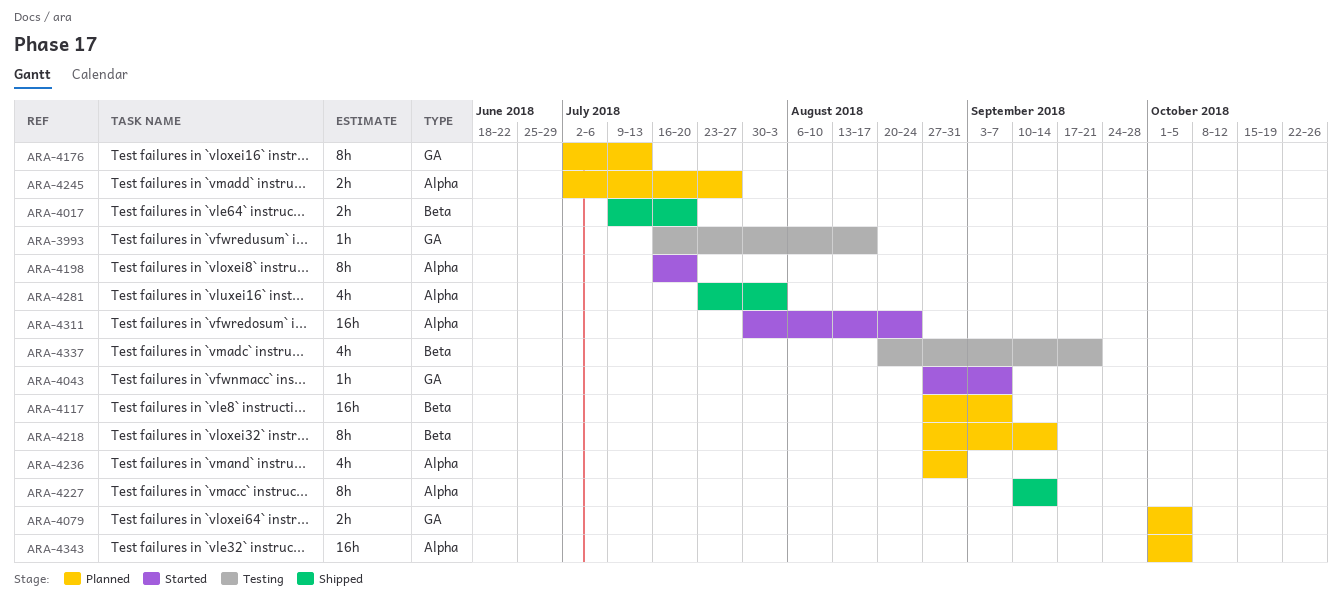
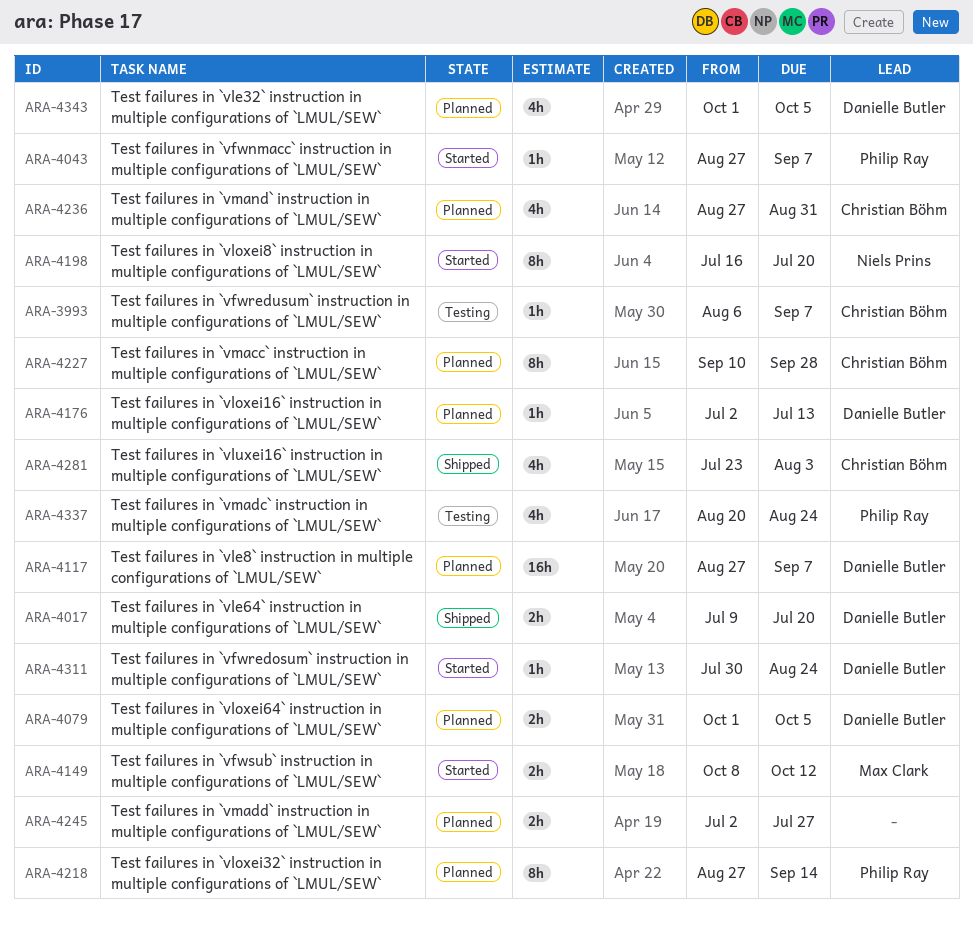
ARA-3993, start: Jul 16 -> Aug 6
ARA-3993, due: Aug 17 -> Sep 7
ARA-4149: none -> present
ARA-4176, estimate: 8h -> 1h
ARA-4227, status: Shipped -> Planned
ARA-4227, due: Sep 14 -> Sep 28
ARA-4311, estimate: 16h -> 1h
ARA-4337, due: Sep 21 -> Aug 24
ARA-4343, estimate: 16h -> 4h

